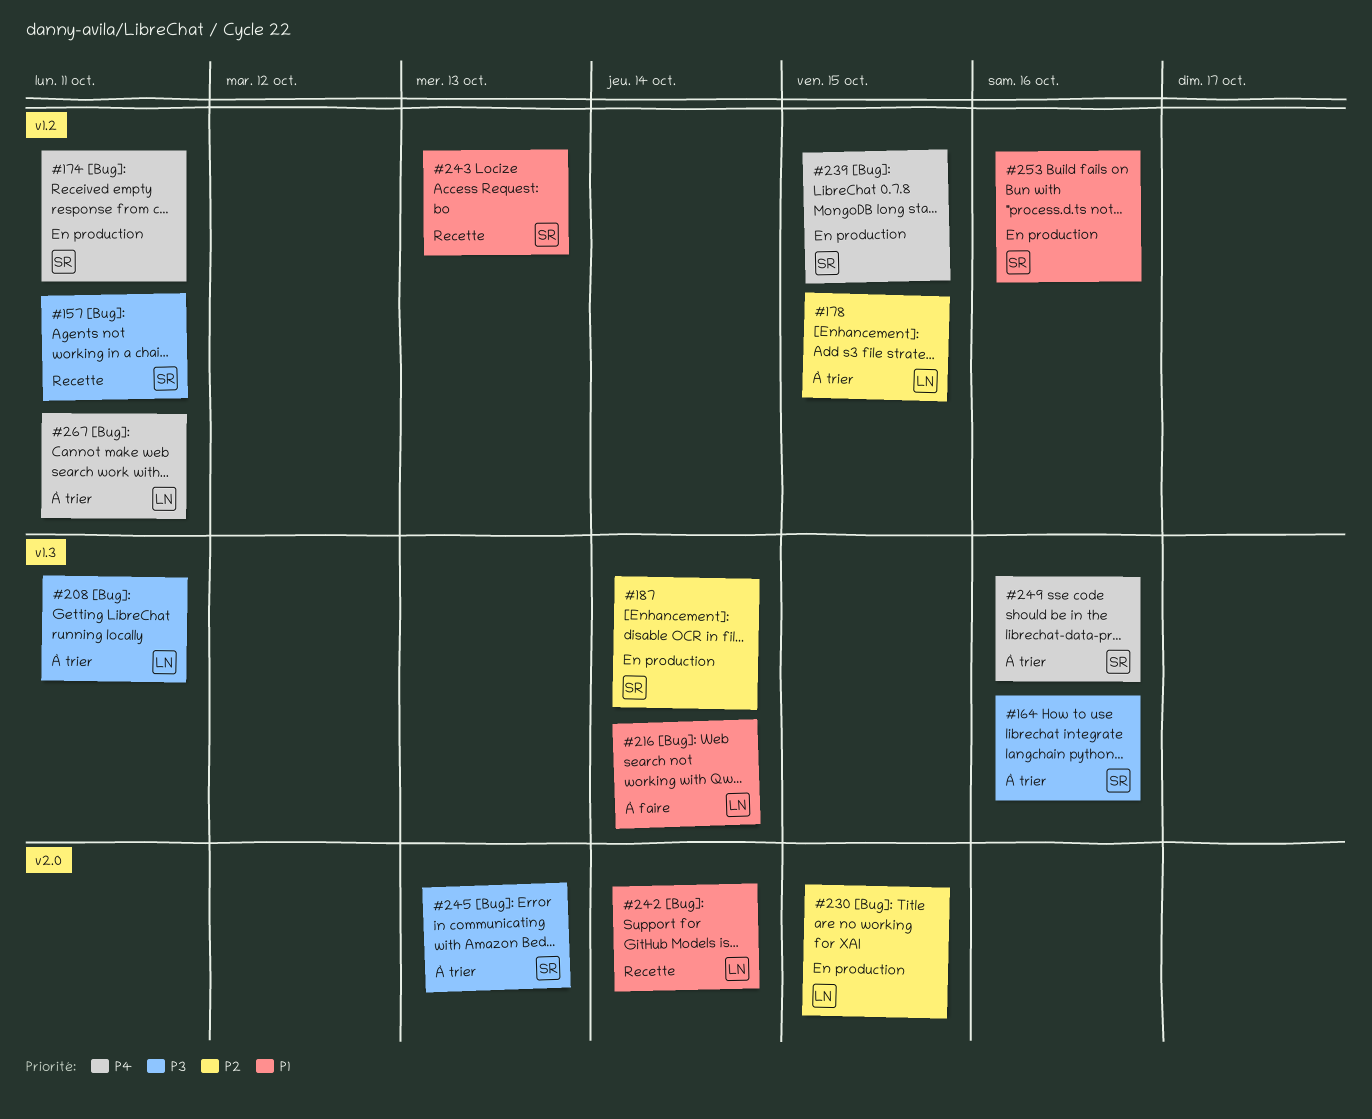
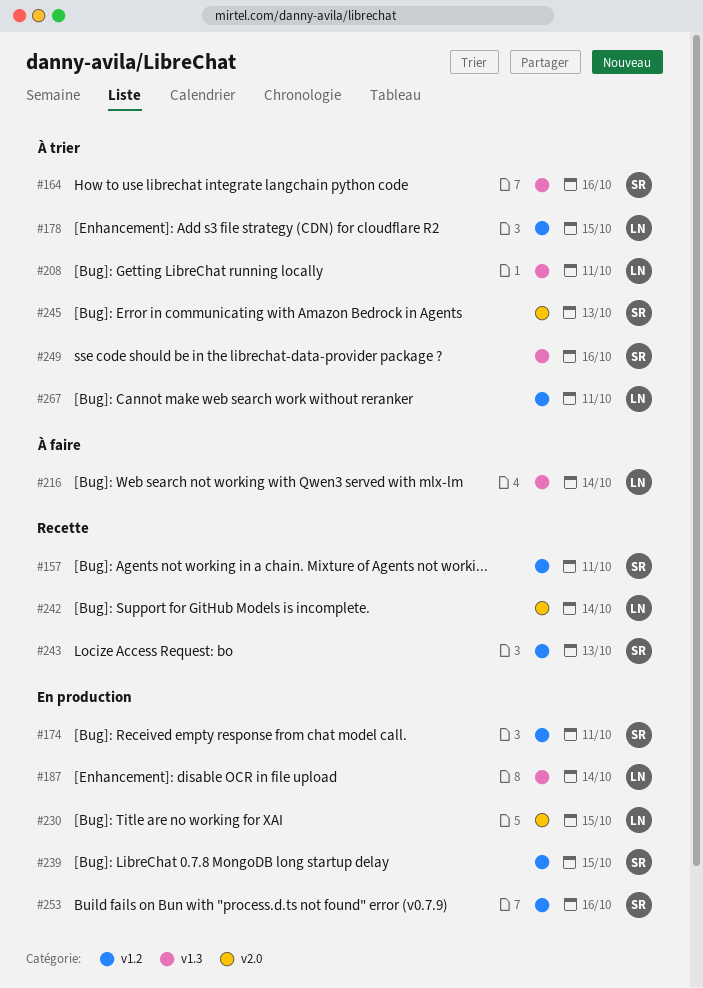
#187, owner: SR -> LN

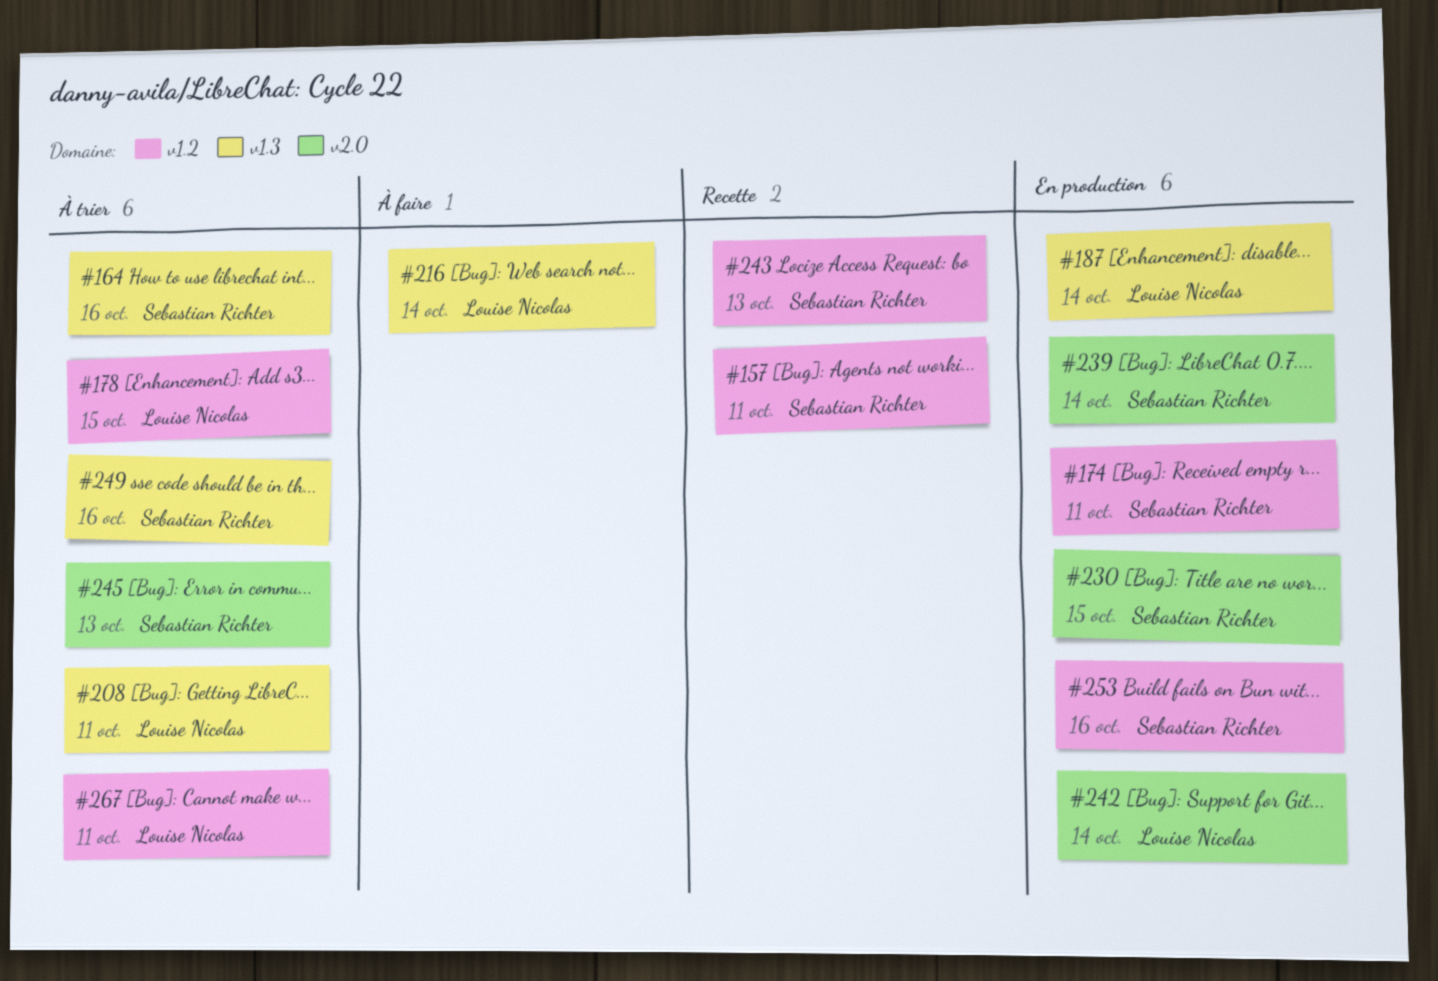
#230, owner: Louise Nicolas -> Sebastian Richter
#239, label: v1.2 -> v2.0
#239, due: Oct 15 -> Oct 14
#242, status: Recette -> En production

